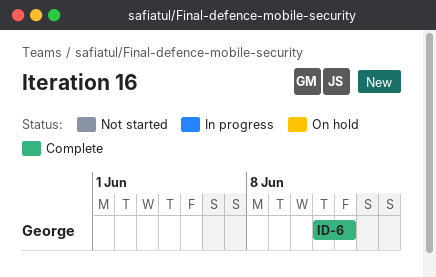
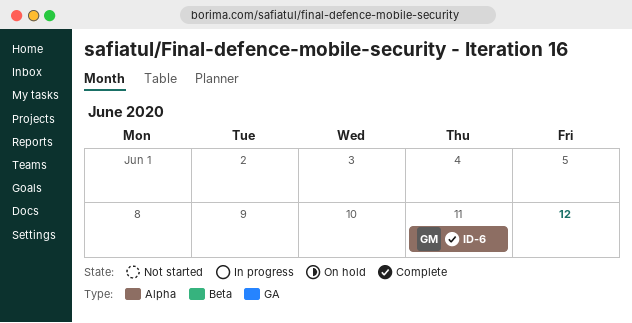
ID-6, due: Jun 12 -> Jun 11

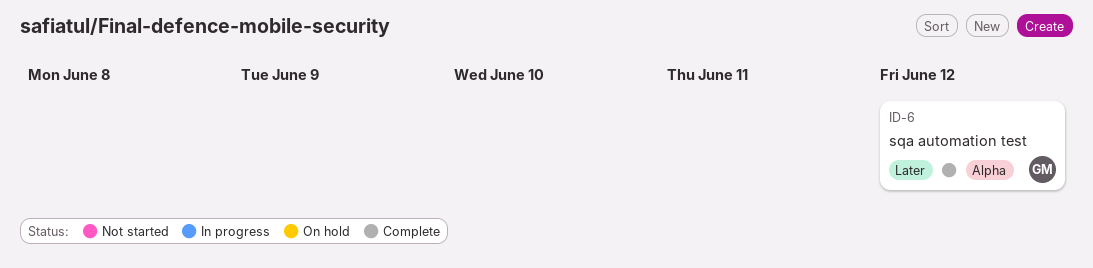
ID-6, due: Jun 11 -> Jun 12

